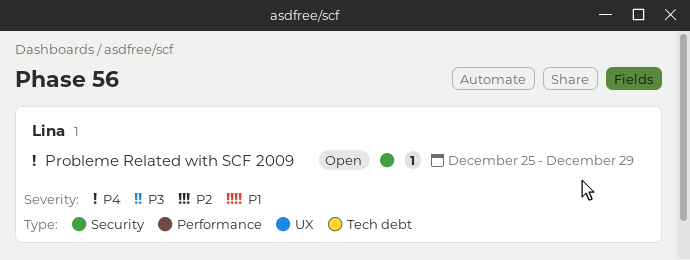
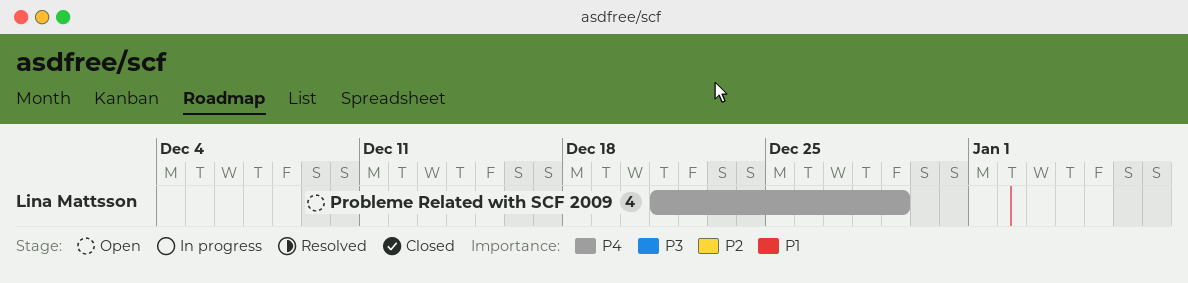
Probleme Related with SCF 2009, estimate: 1 -> 4
Probleme Related with SCF 2009, start: Dec 25 -> Dec 21

